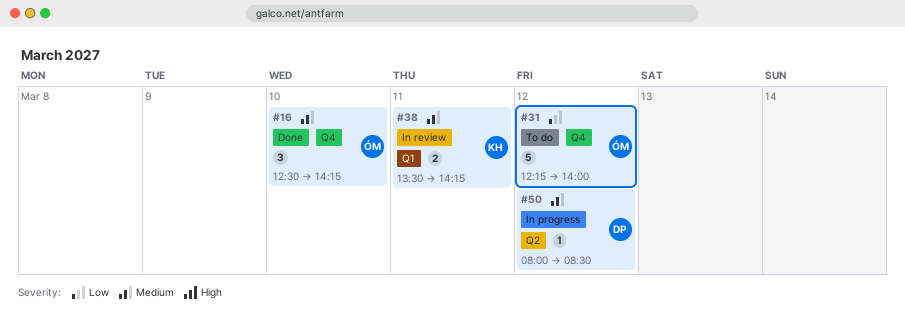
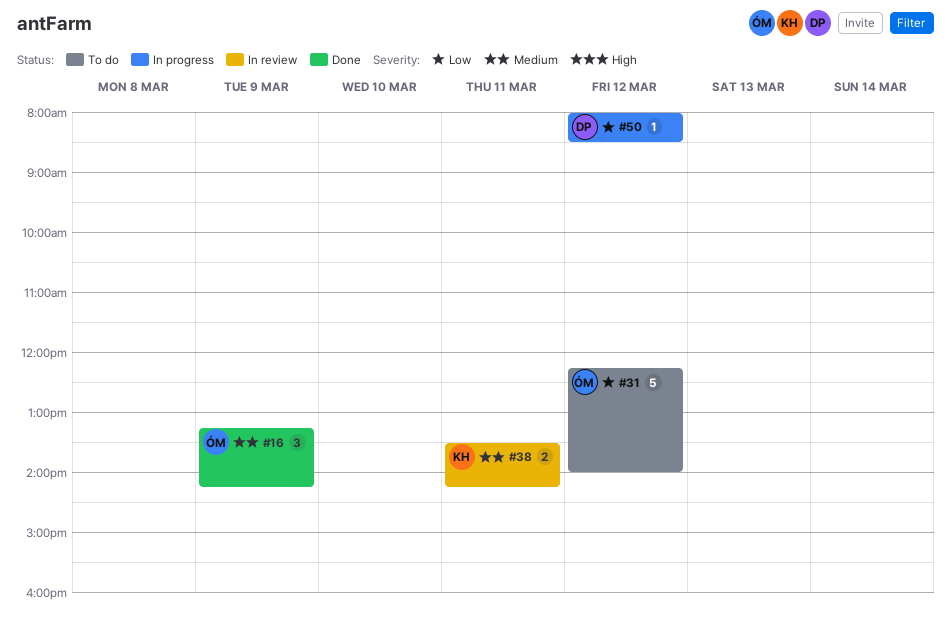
#16, day: Mar 10 -> Mar 9
#16, begins: 12:30 -> 13:15
#50, priority: Medium -> Low

